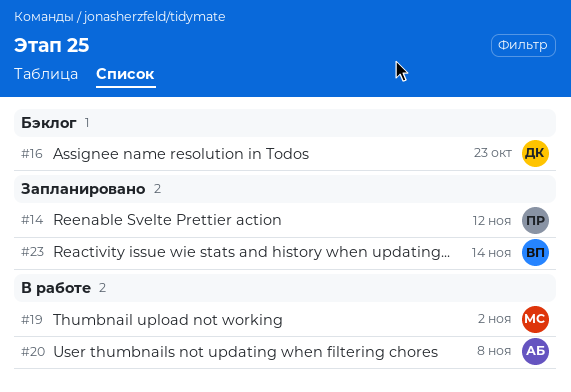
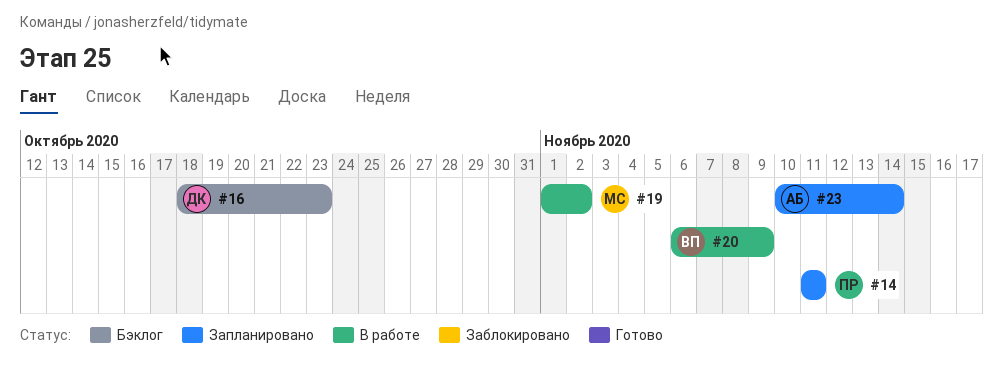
#14, due: Nov 12 -> Nov 11
#20, owner: АБ -> ВП
#20, due: Nov 8 -> Nov 9
#23, owner: ВП -> АБ

